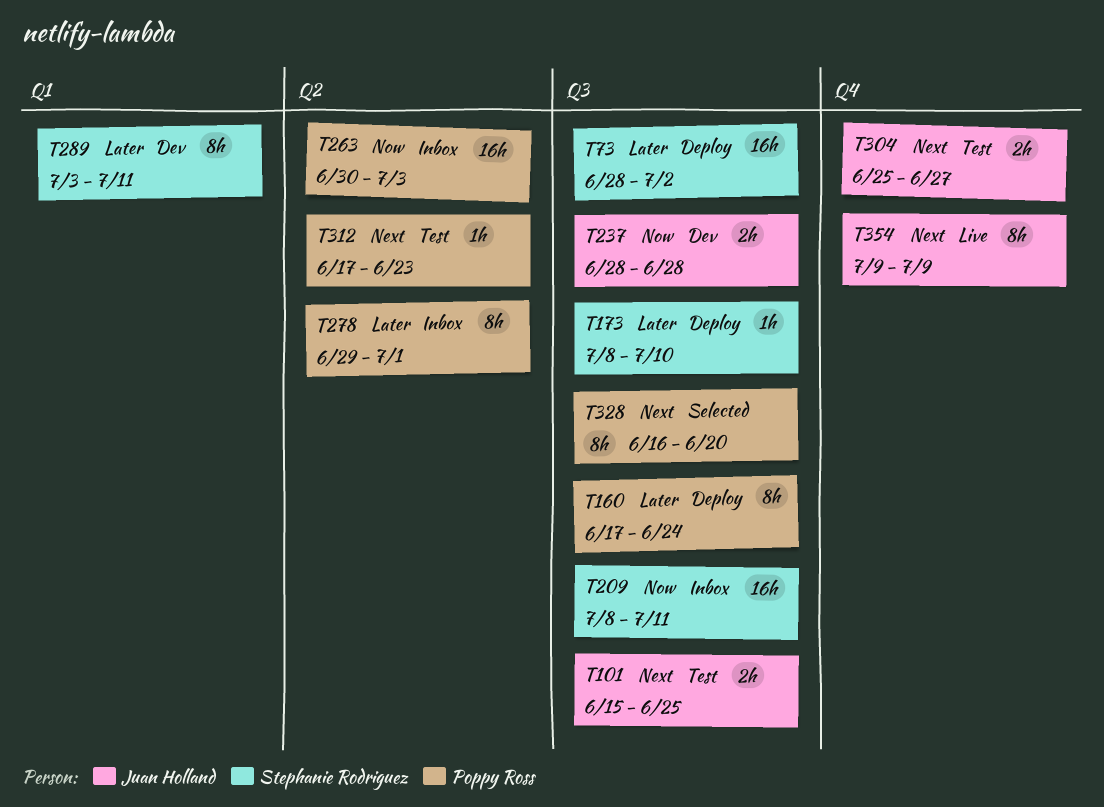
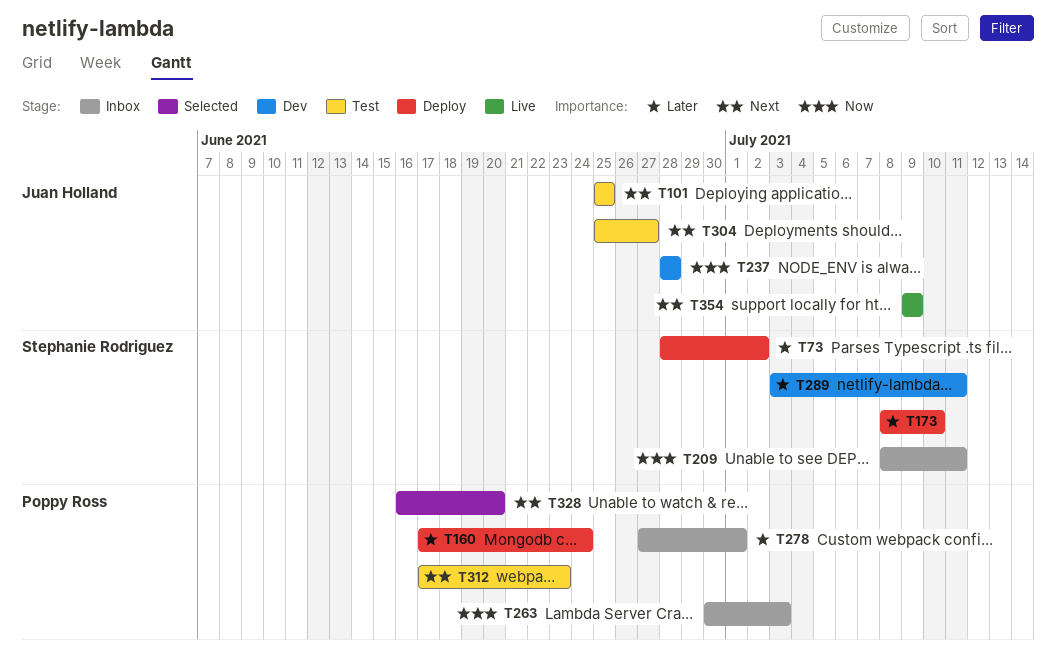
T101, start: Jun 15 -> Jun 25
T278, start: Jun 29 -> Jun 27

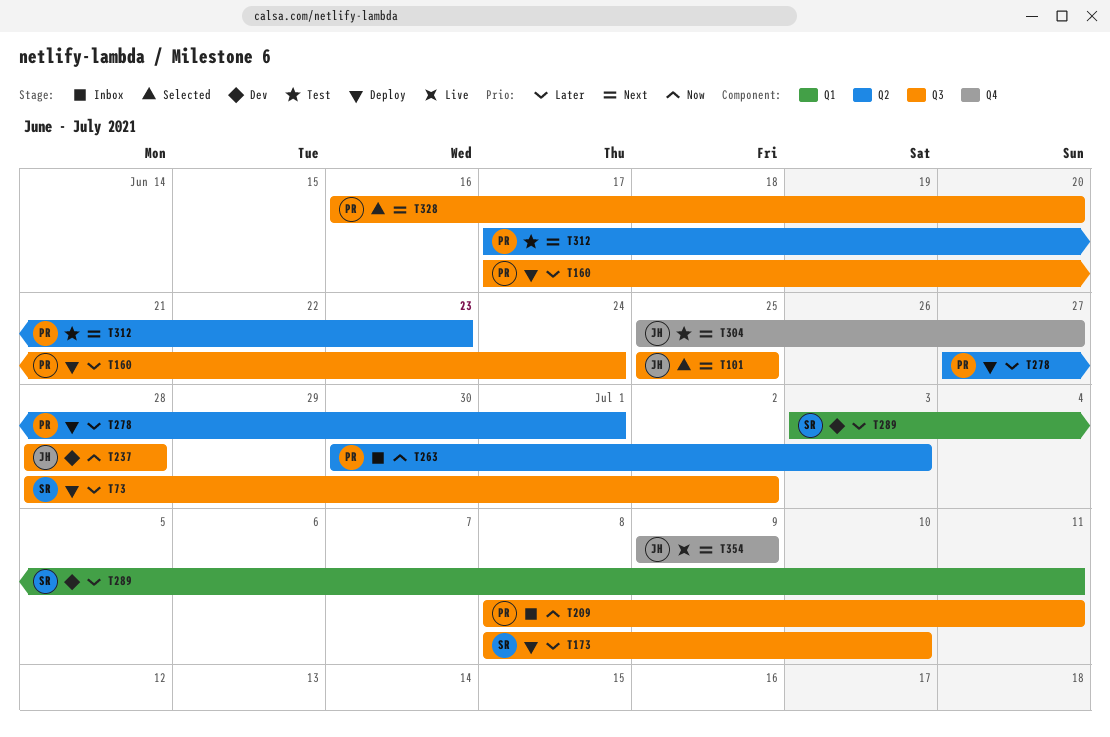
T101, status: Test -> Selected
T209, owner: Stephanie Rodriguez -> Poppy Ross
T278, status: Inbox -> Deploy

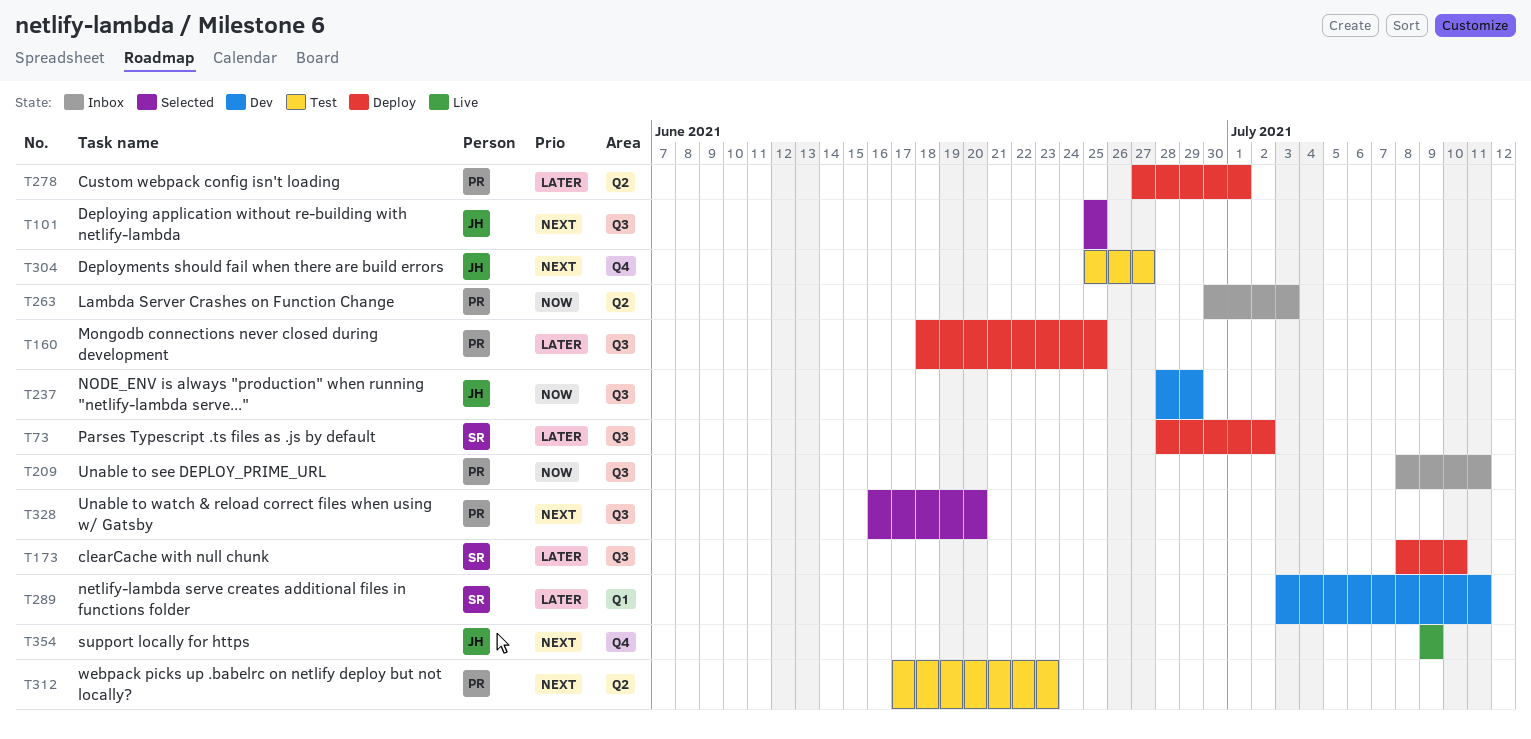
T160, start: Jun 17 -> Jun 18
T160, due: Jun 24 -> Jun 25
T237, due: Jun 28 -> Jun 29

